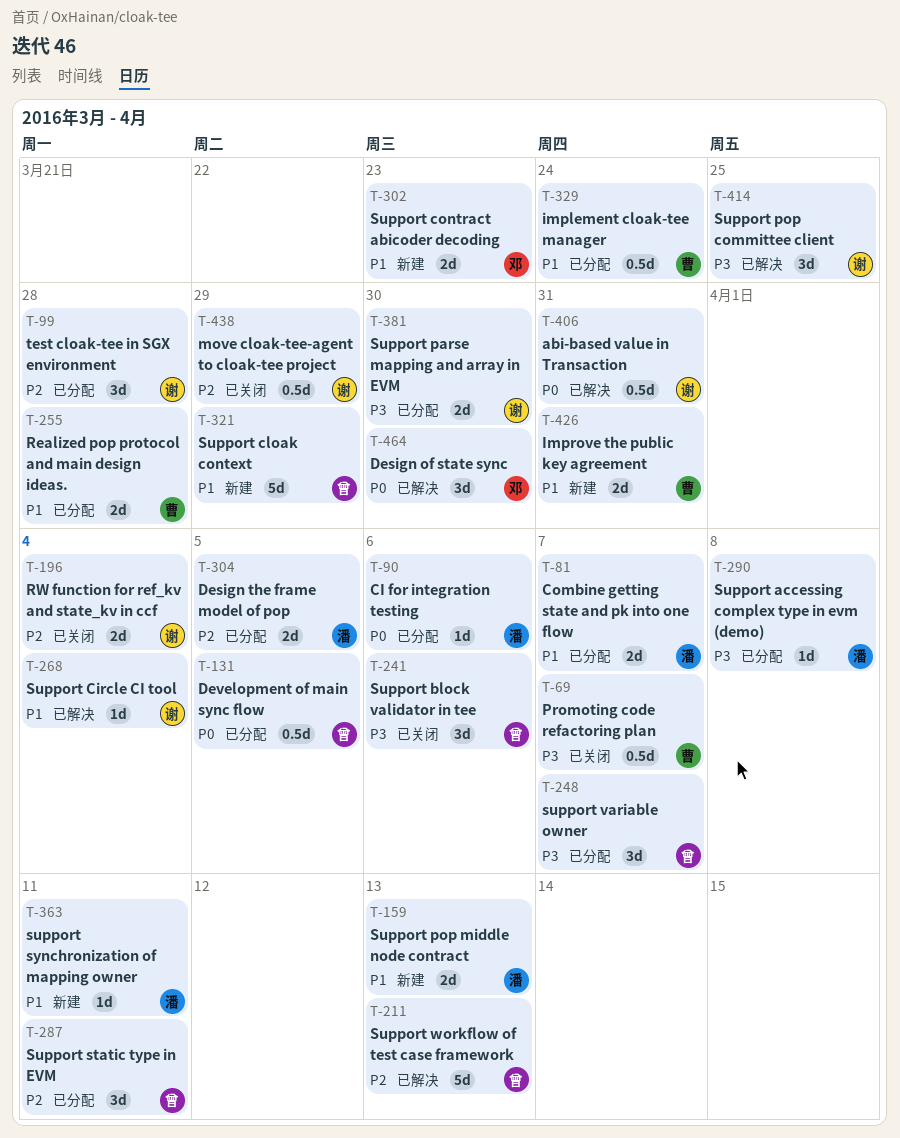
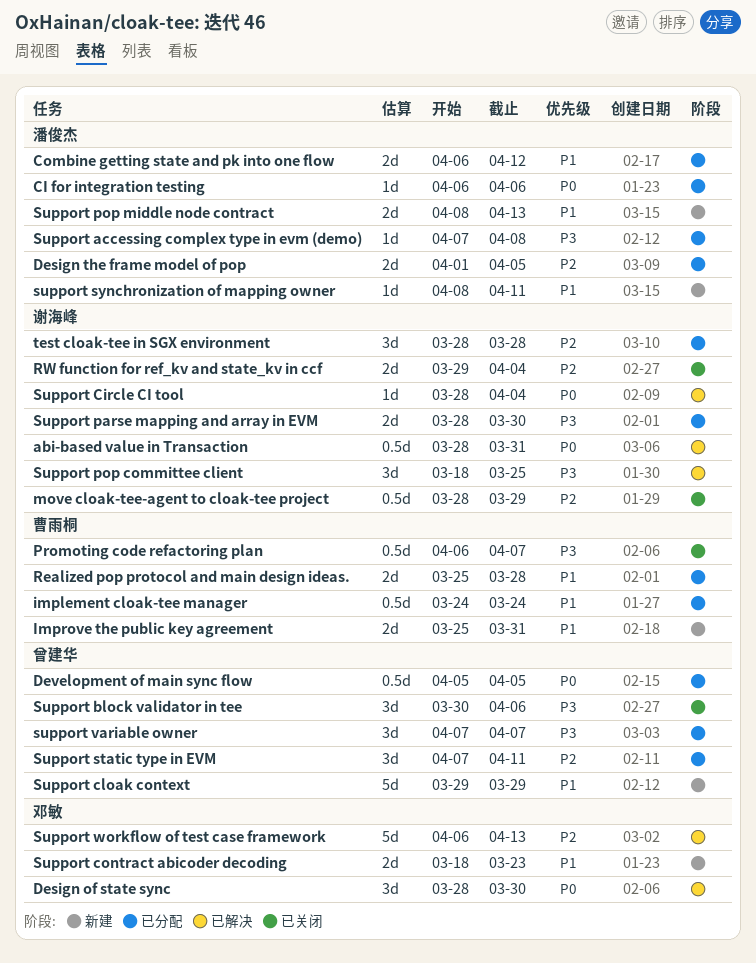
Combine getting state and pk into one flow, due: Apr 7 -> Apr 12
Support Circle CI tool, priority: P1 -> P0
Support workflow of test case framework, owner: 曾建华 -> 邓敏

